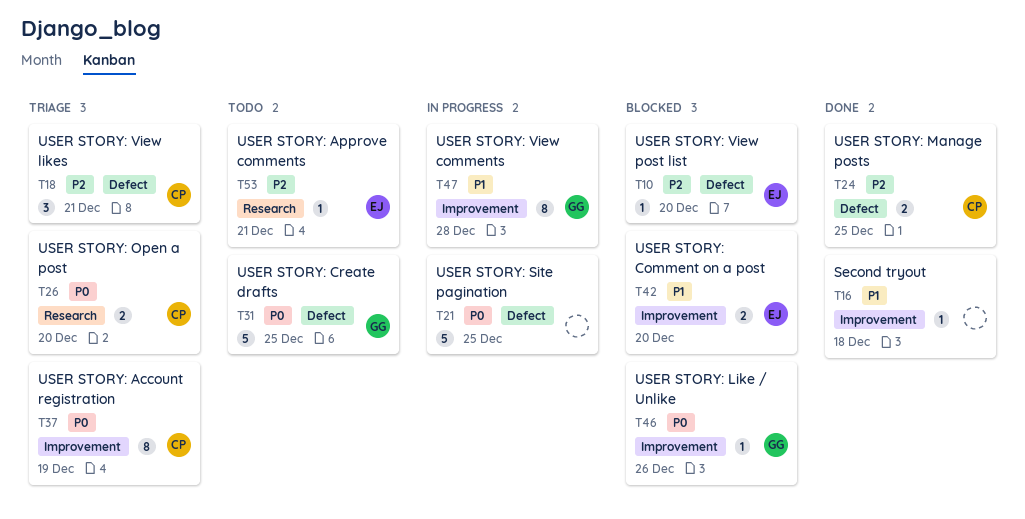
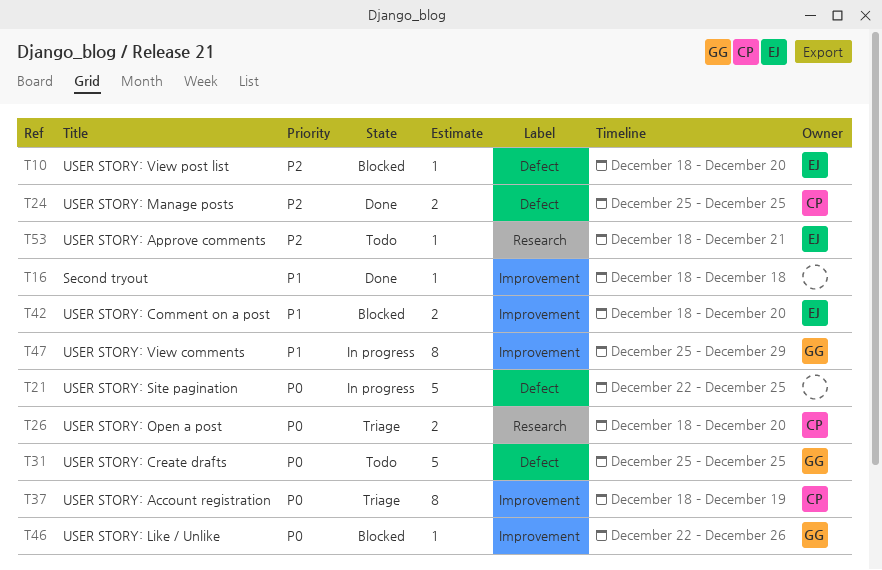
T18: present -> none
T47, due: Dec 28 -> Dec 29

